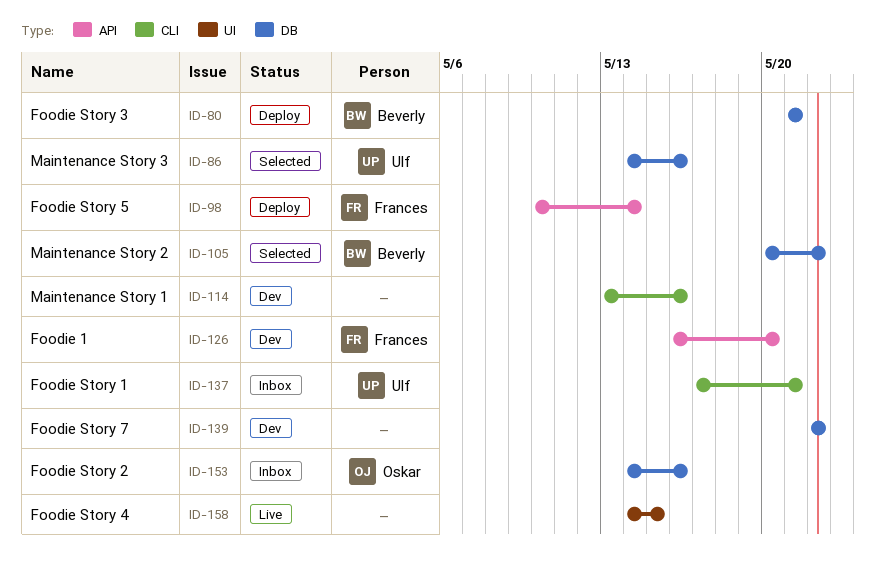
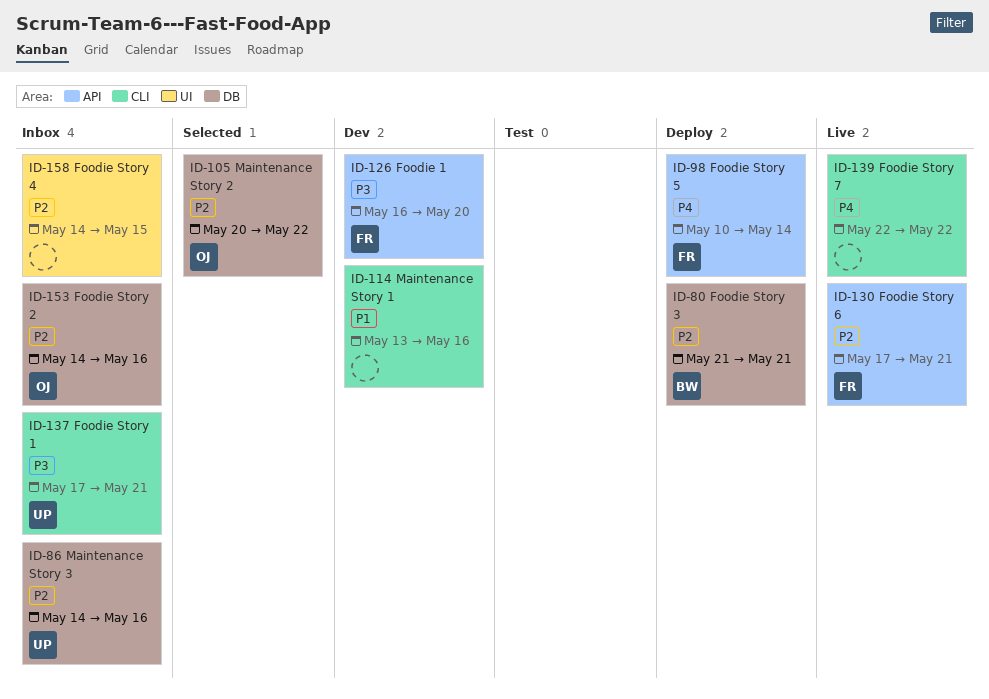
ID-86, status: Selected -> Inbox
ID-105, owner: Beverly -> Oskar
ID-130: none -> present
ID-139, status: Dev -> Live
ID-139, label: DB -> CLI
ID-158, status: Live -> Inbox

